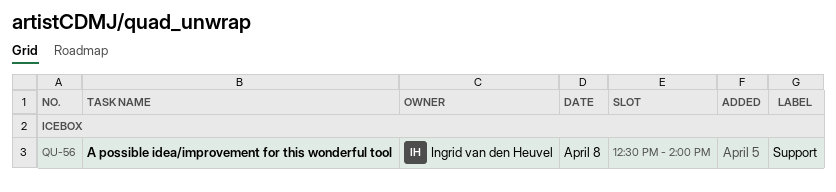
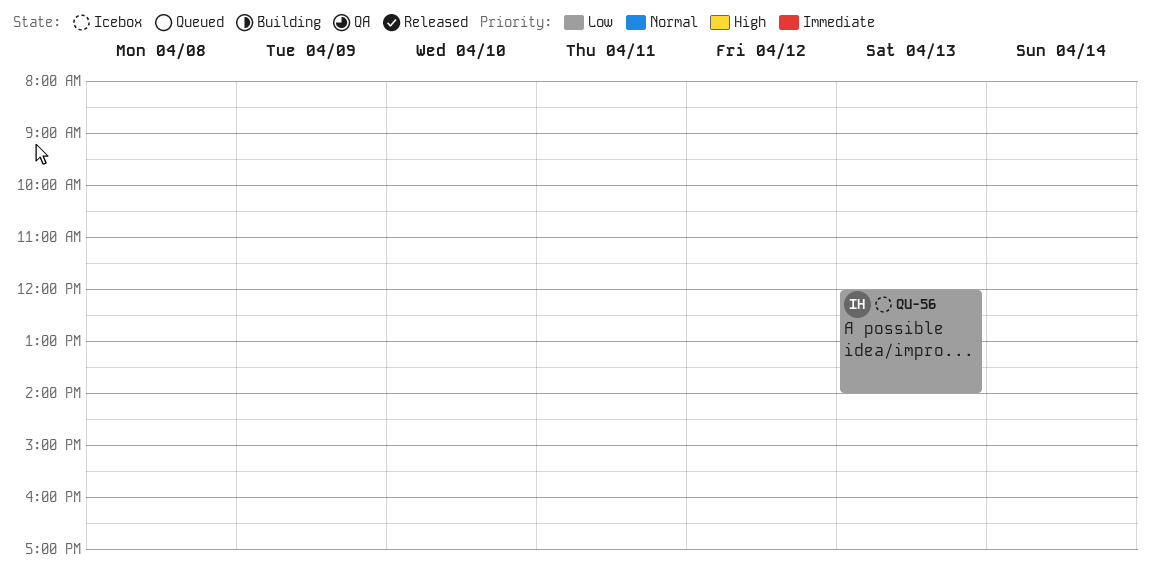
QU-56, day: Apr 8 -> Apr 13
QU-56, begins: 12:30 -> 12:00

